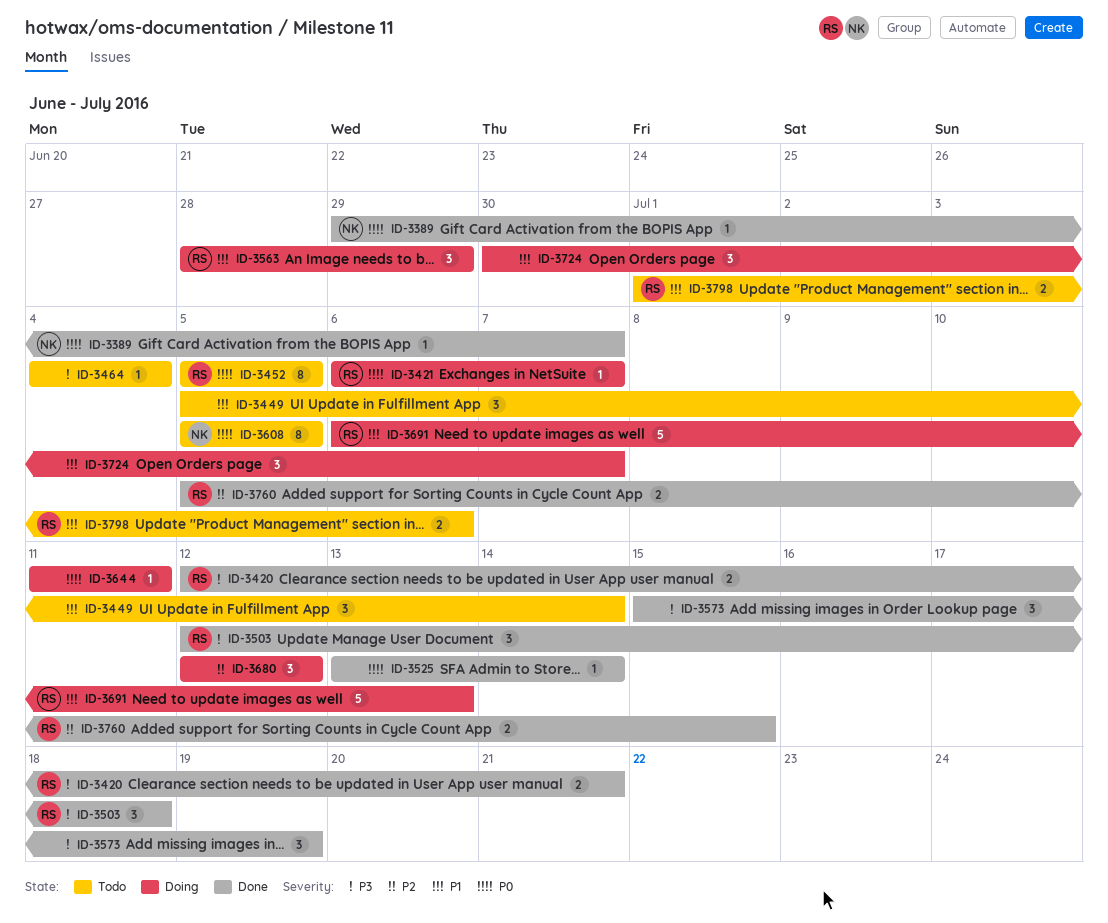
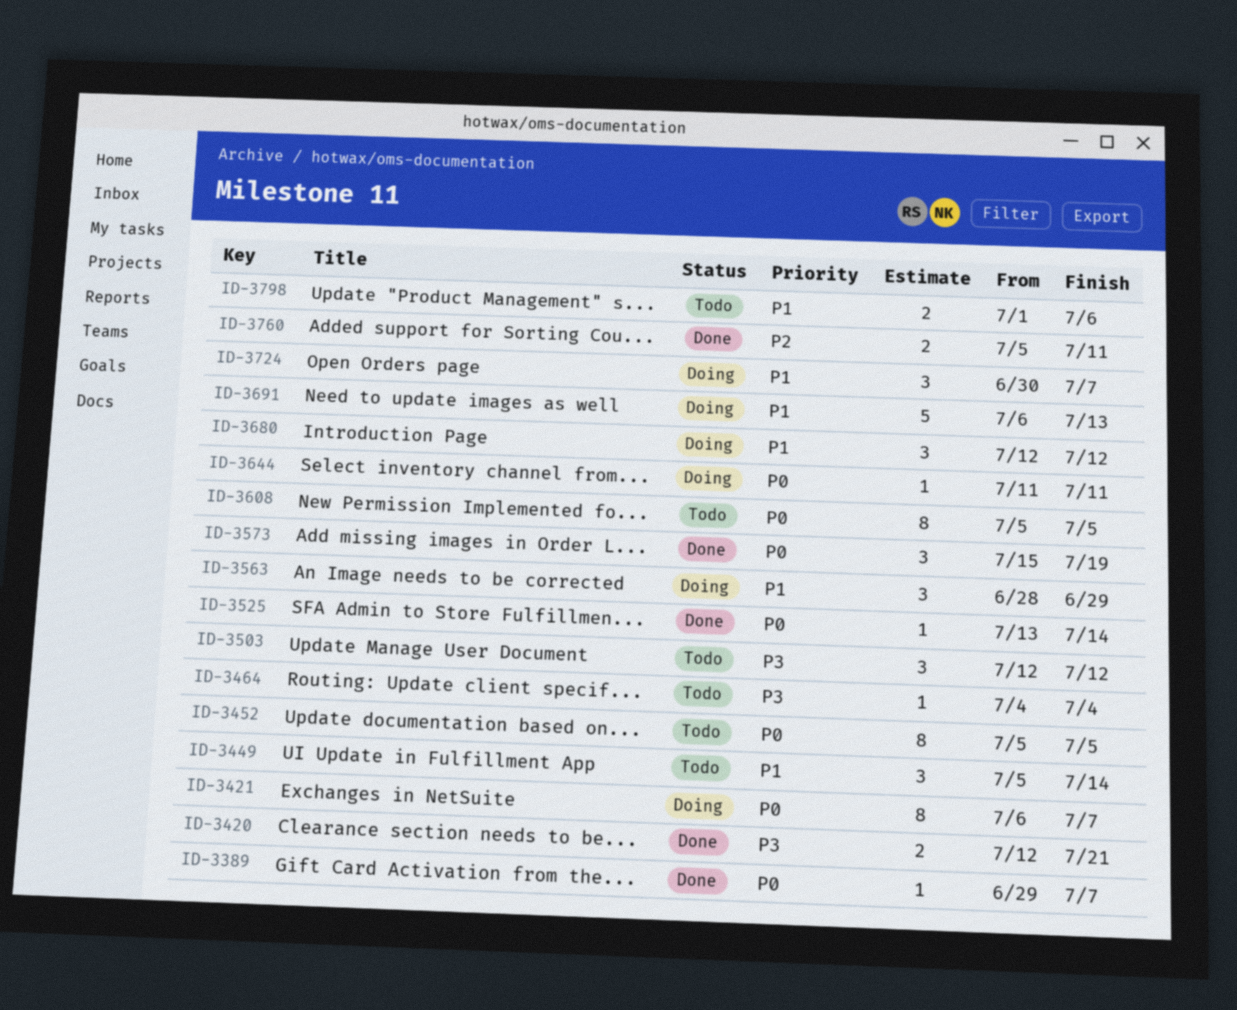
ID-3421, estimate: 1 -> 8
ID-3503, status: Done -> Todo
ID-3503, due: Jul 18 -> Jul 12
ID-3573, priority: P3 -> P0
ID-3680, priority: P2 -> P1
ID-3760, due: Jul 15 -> Jul 11

